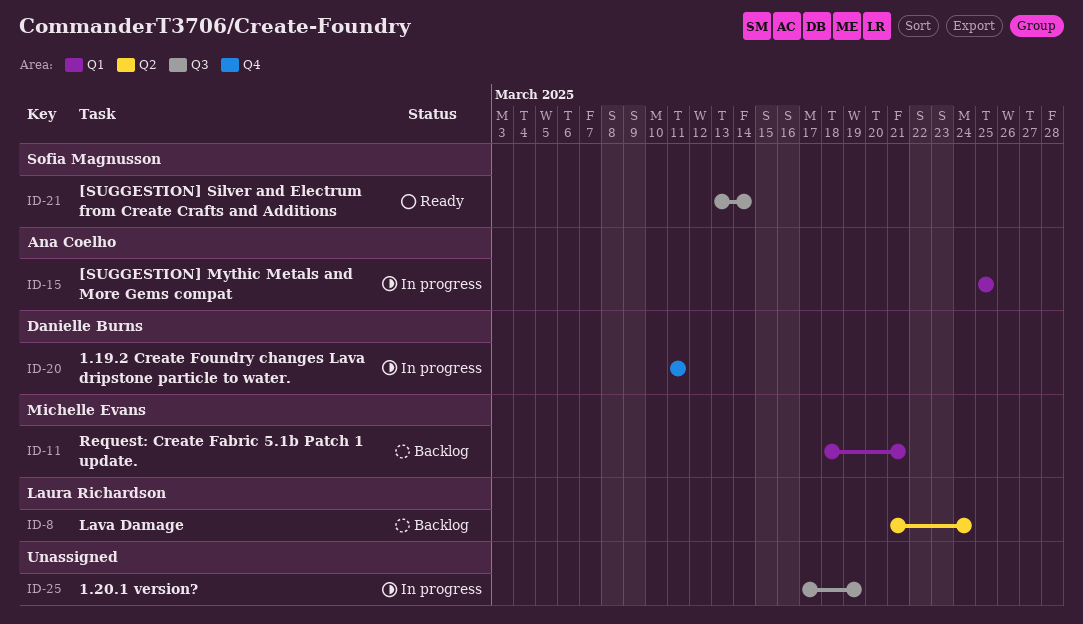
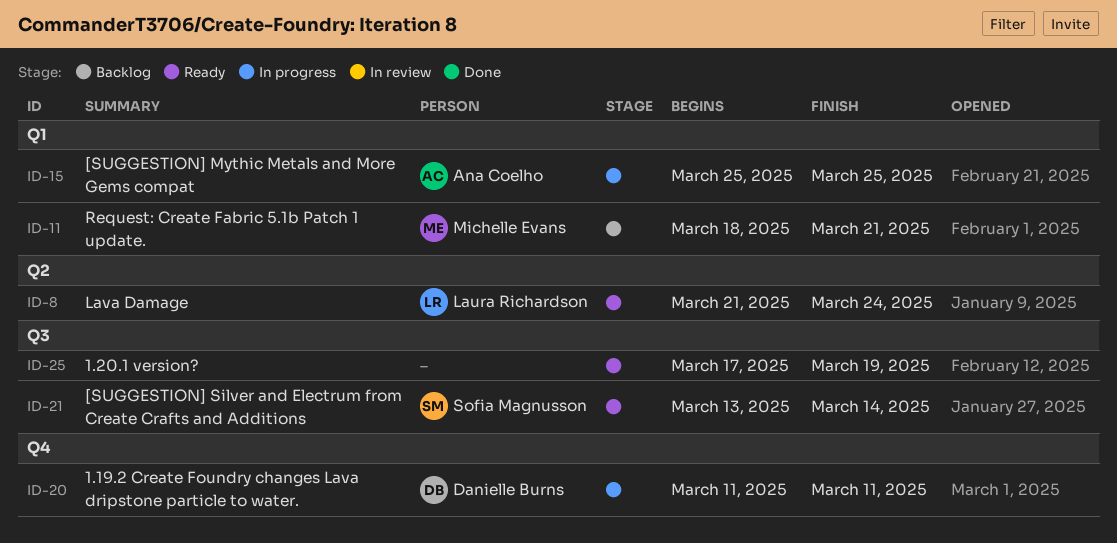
ID-8, status: Backlog -> Ready
ID-25, status: In progress -> Ready

